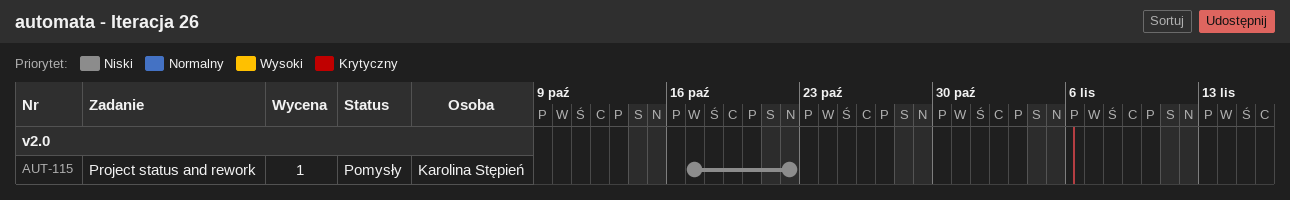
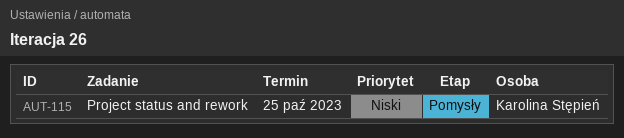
AUT-115, due: Oct 22 -> Oct 25

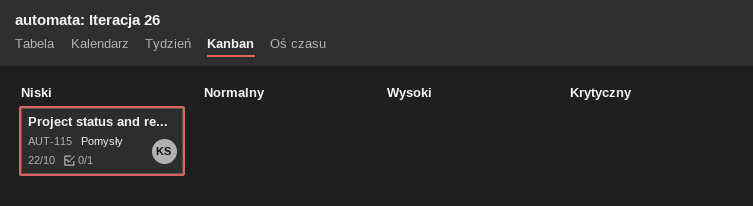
AUT-115, due: Oct 25 -> Oct 22

